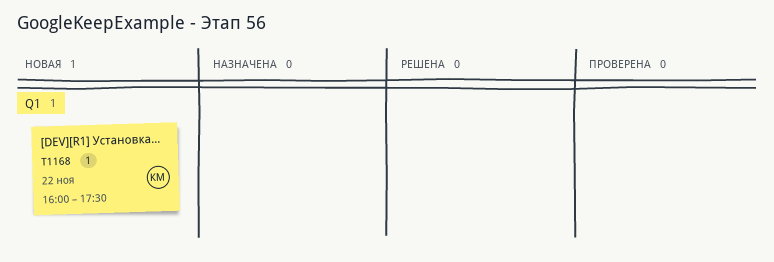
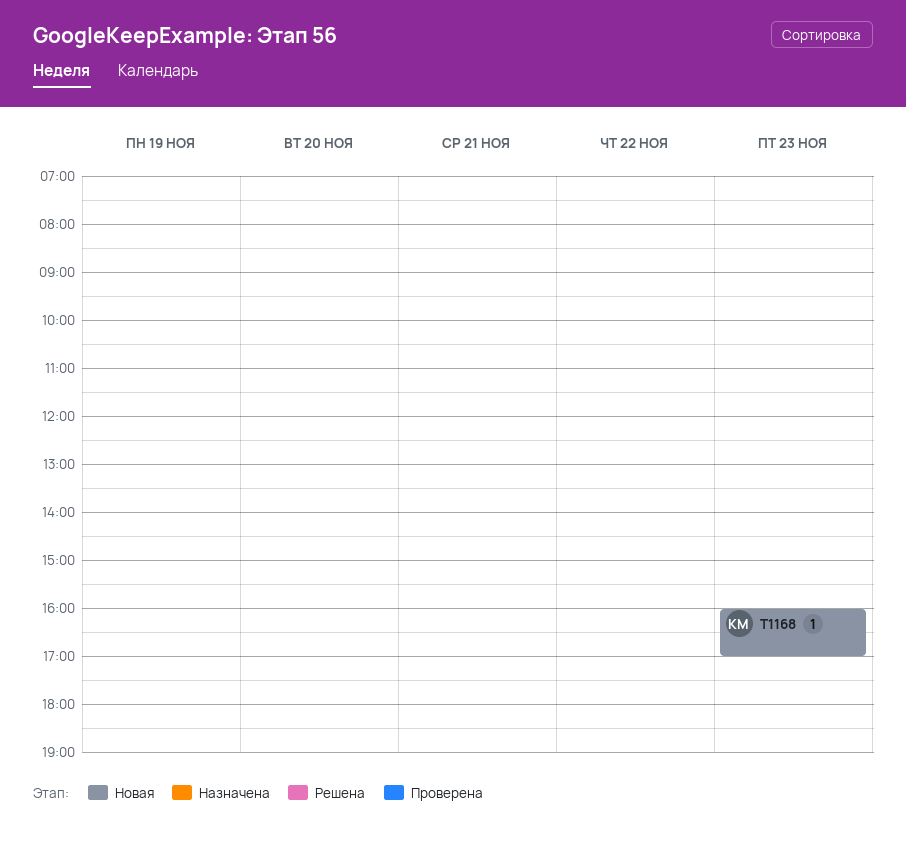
T1168, day: Nov 22 -> Nov 23
T1168, ends: 17:30 -> 17:00

